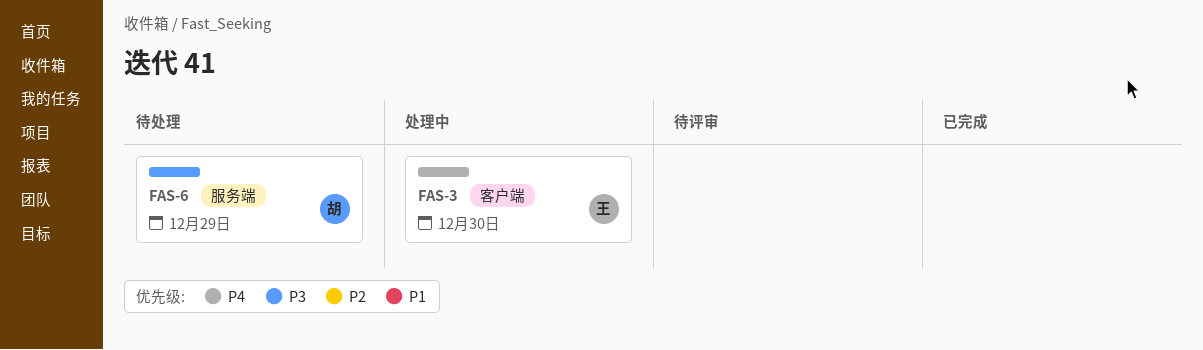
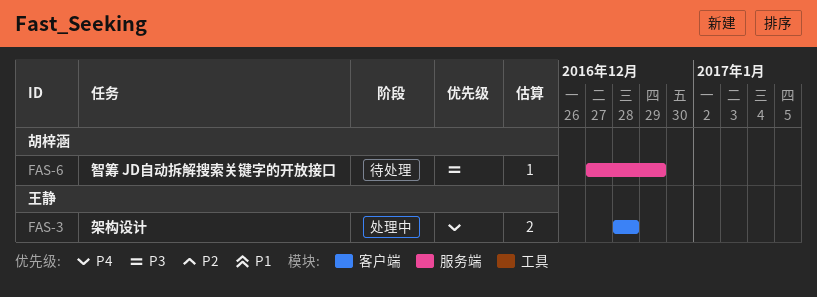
FAS-3, due: Dec 30 -> Dec 28

